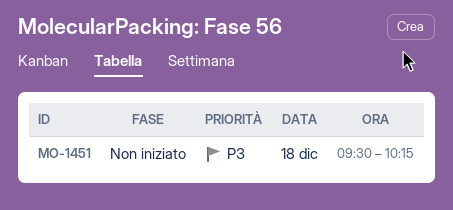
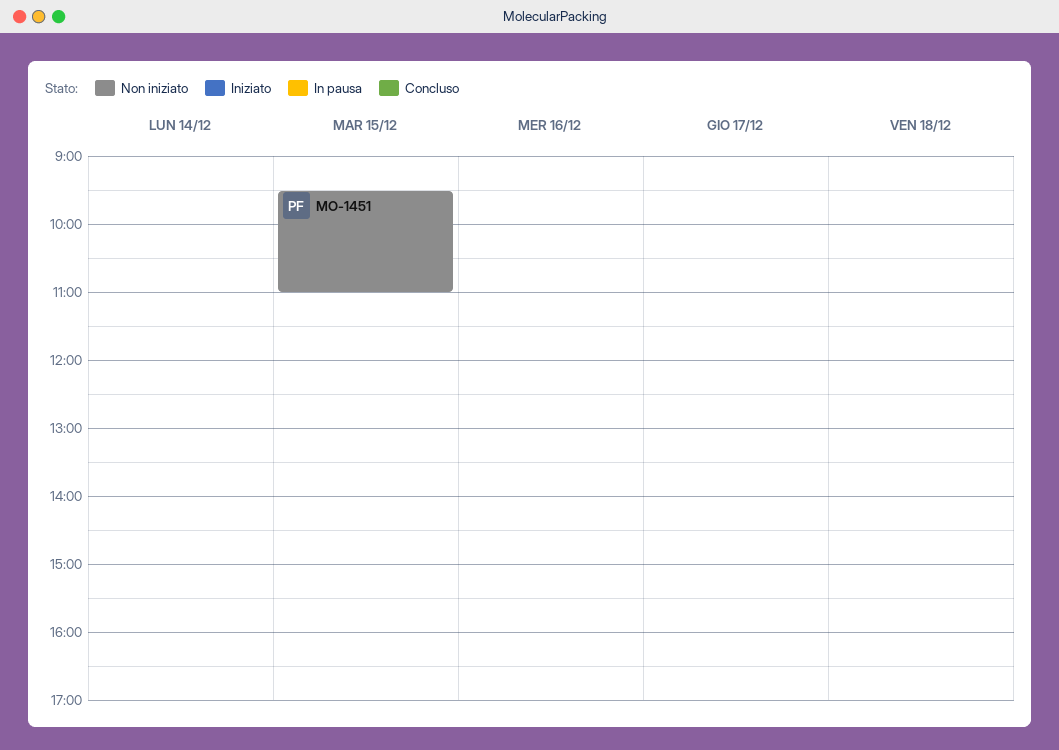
MO-1451, day: Dec 18 -> Dec 15
MO-1451, ends: 10:15 -> 11:00

